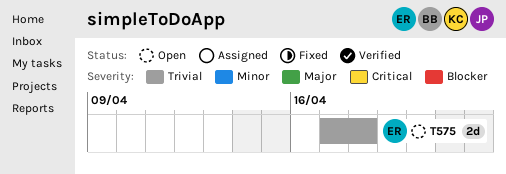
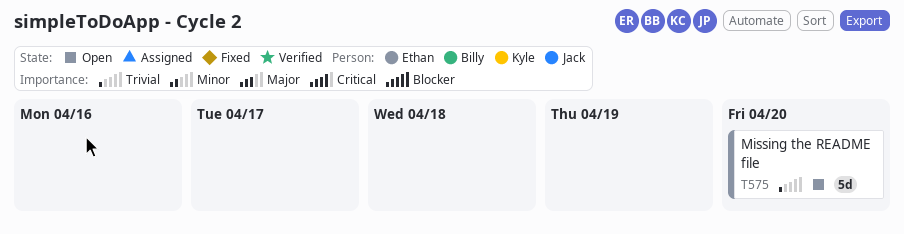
T575, estimate: 2d -> 5d
T575, due: Apr 18 -> Apr 20

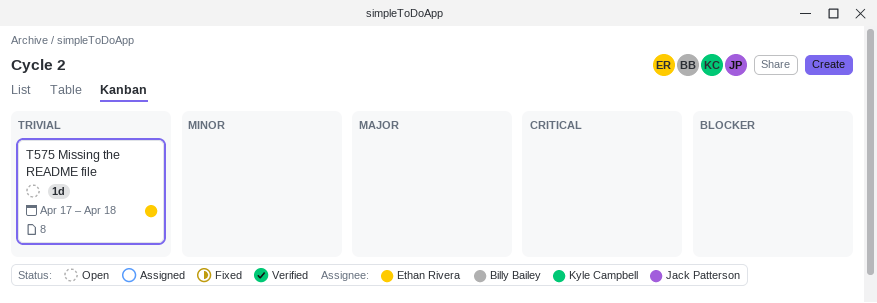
T575, estimate: 5d -> 1d
T575, due: Apr 20 -> Apr 18

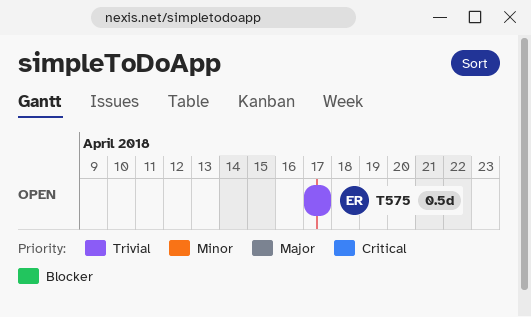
T575, estimate: 1d -> 0.5d
T575, due: Apr 18 -> Apr 17

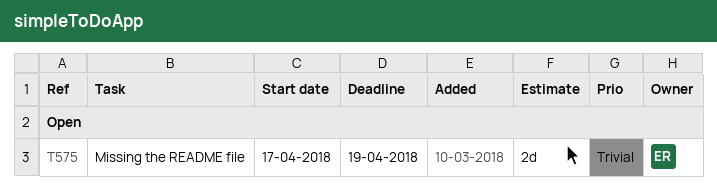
T575, estimate: 0.5d -> 2d
T575, due: Apr 17 -> Apr 19

